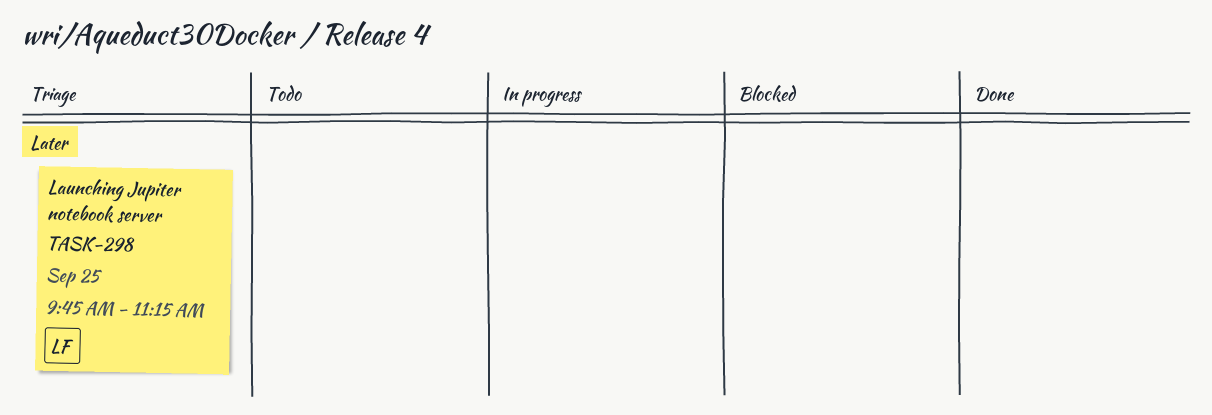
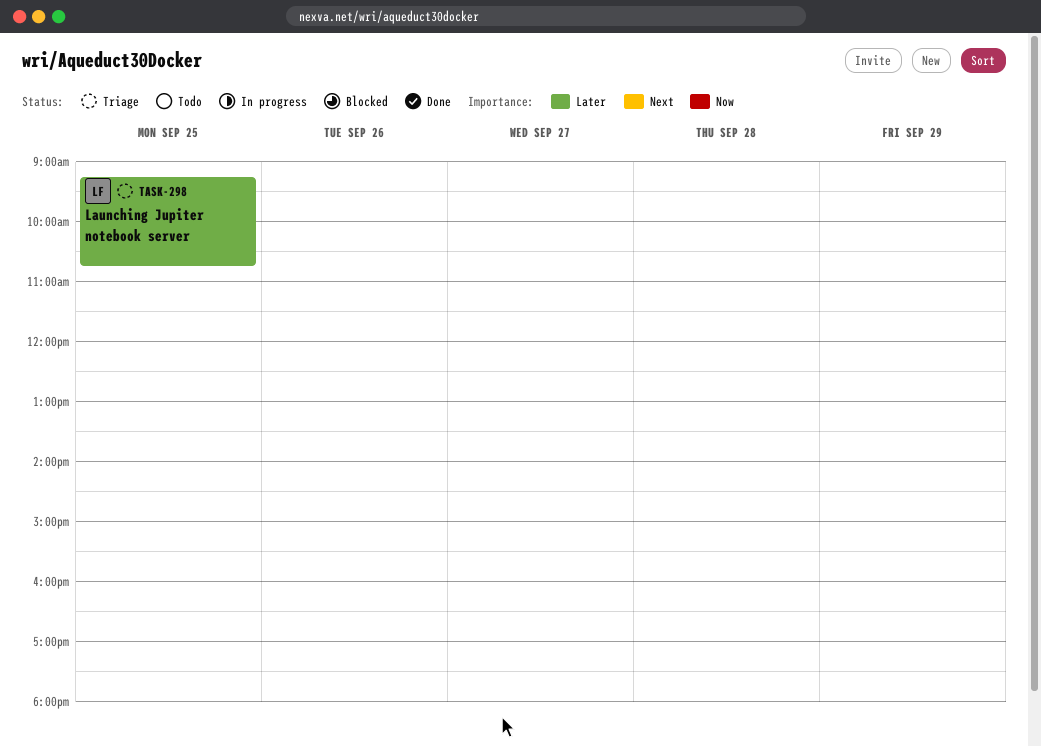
TASK-298, begins: 09:45 -> 09:15
TASK-298, ends: 11:15 -> 10:45

